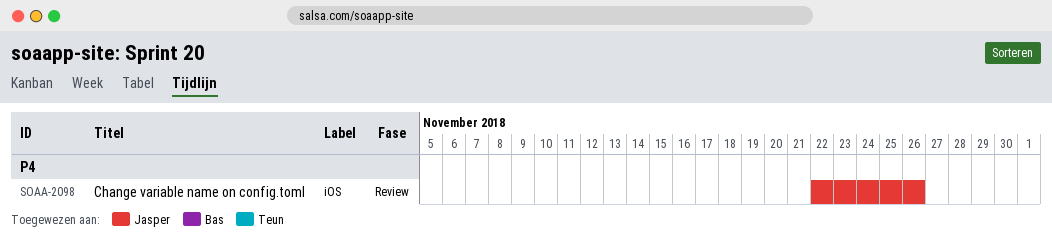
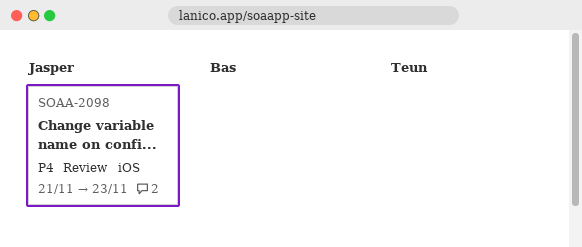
SOAA-2098, start: Nov 22 -> Nov 21
SOAA-2098, due: Nov 26 -> Nov 23

